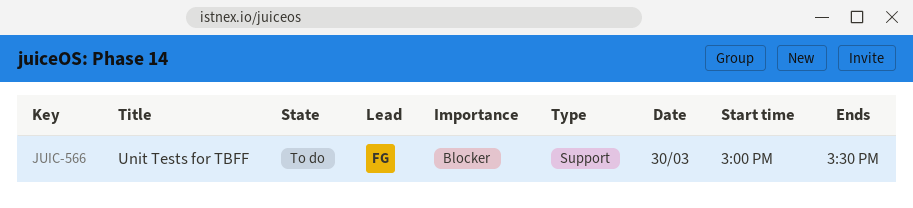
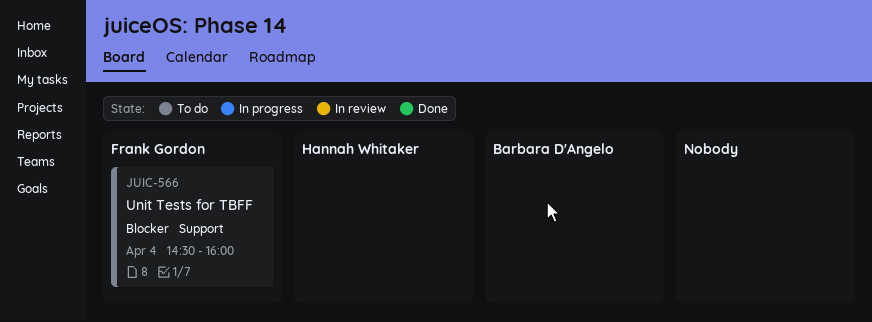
JUIC-566, day: Mar 30 -> Apr 4
JUIC-566, begins: 15:00 -> 14:30
JUIC-566, ends: 15:30 -> 16:00

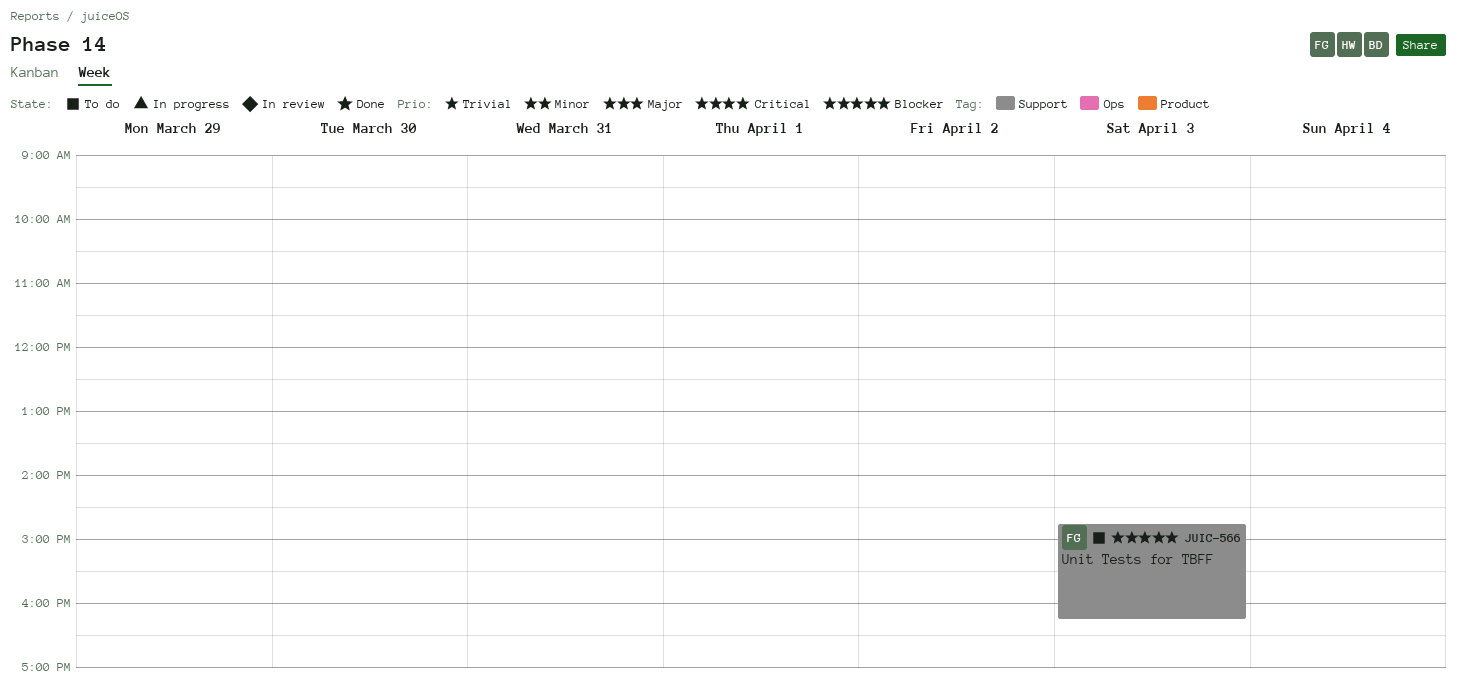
JUIC-566, day: Apr 4 -> Apr 3
JUIC-566, begins: 14:30 -> 14:45
JUIC-566, ends: 16:00 -> 16:15

